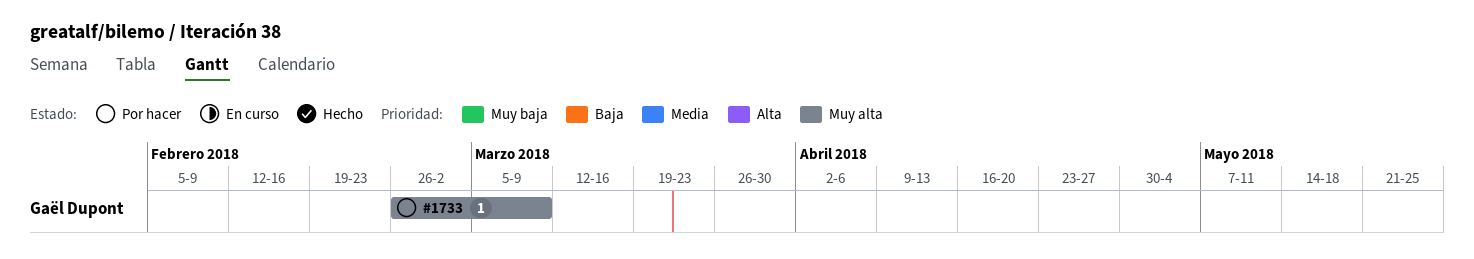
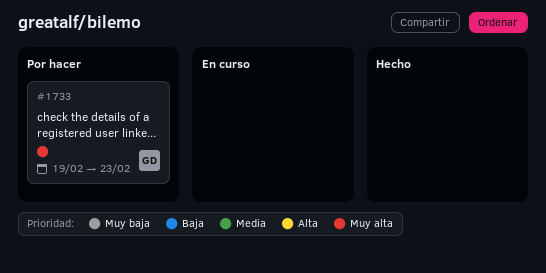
#1733, start: Feb 26 -> Feb 19
#1733, due: Mar 9 -> Feb 23

